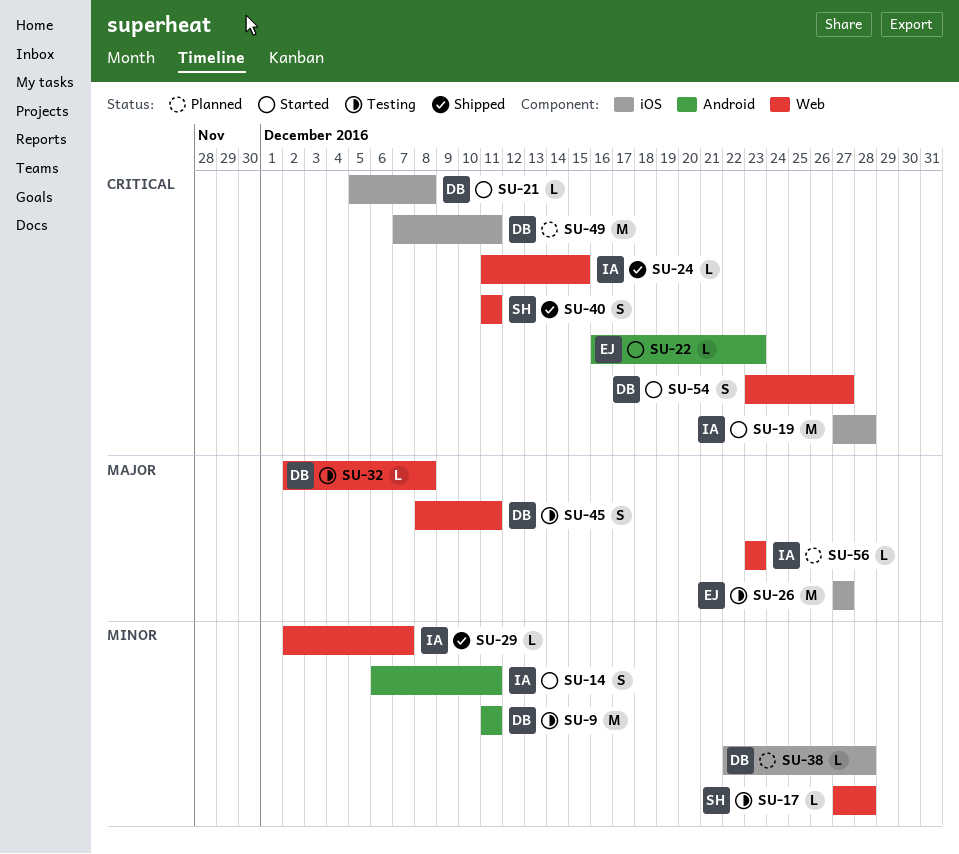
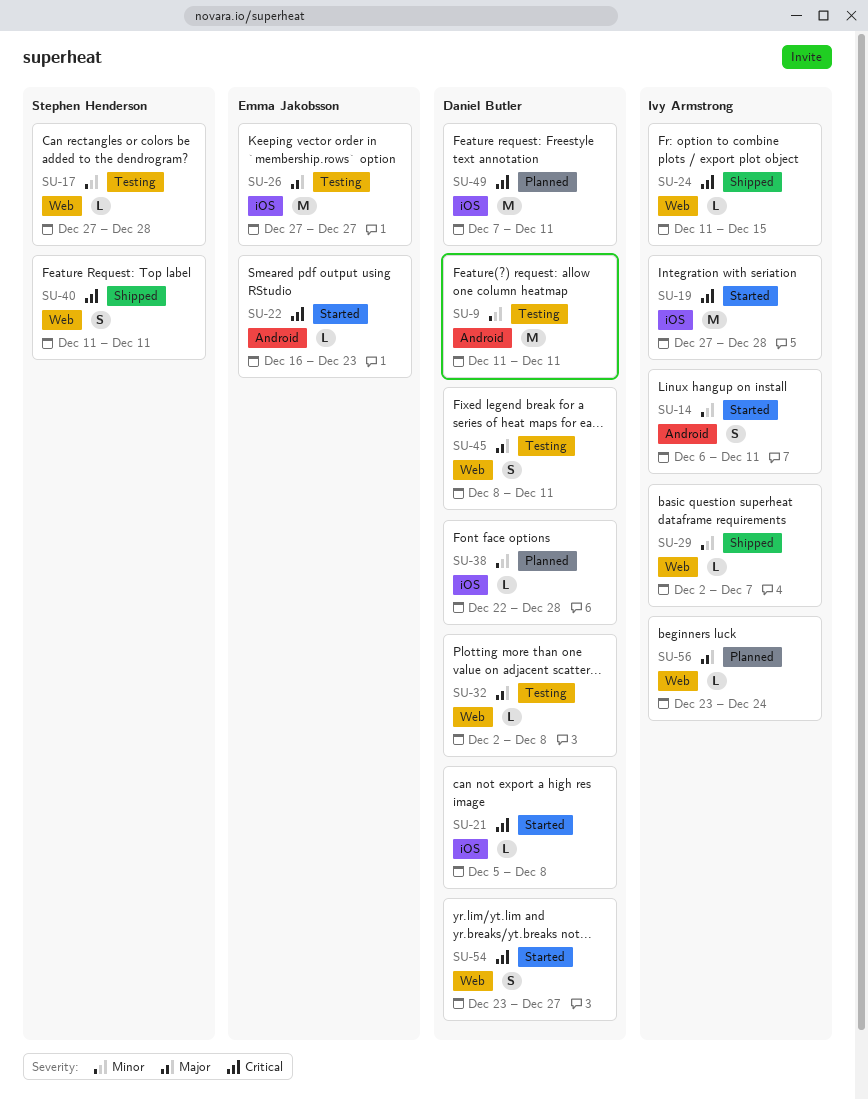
SU-56, due: Dec 23 -> Dec 24

